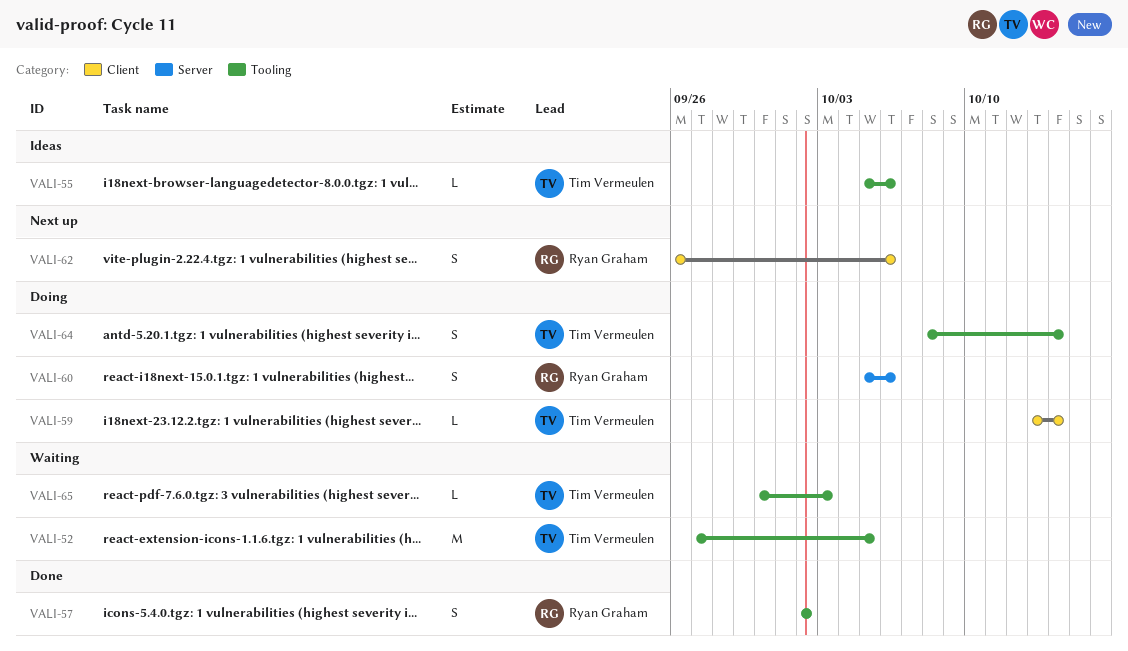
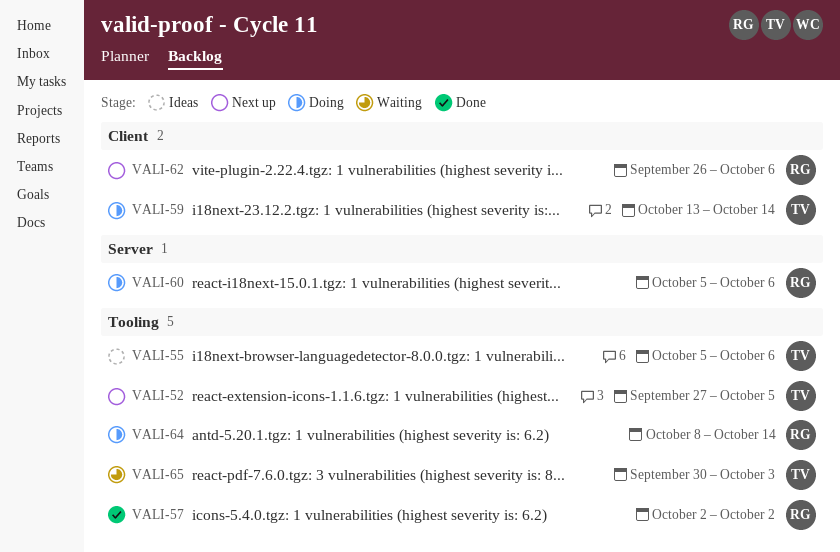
VALI-52, status: Waiting -> Next up
VALI-64, owner: Tim Vermeulen -> Ryan Graham

